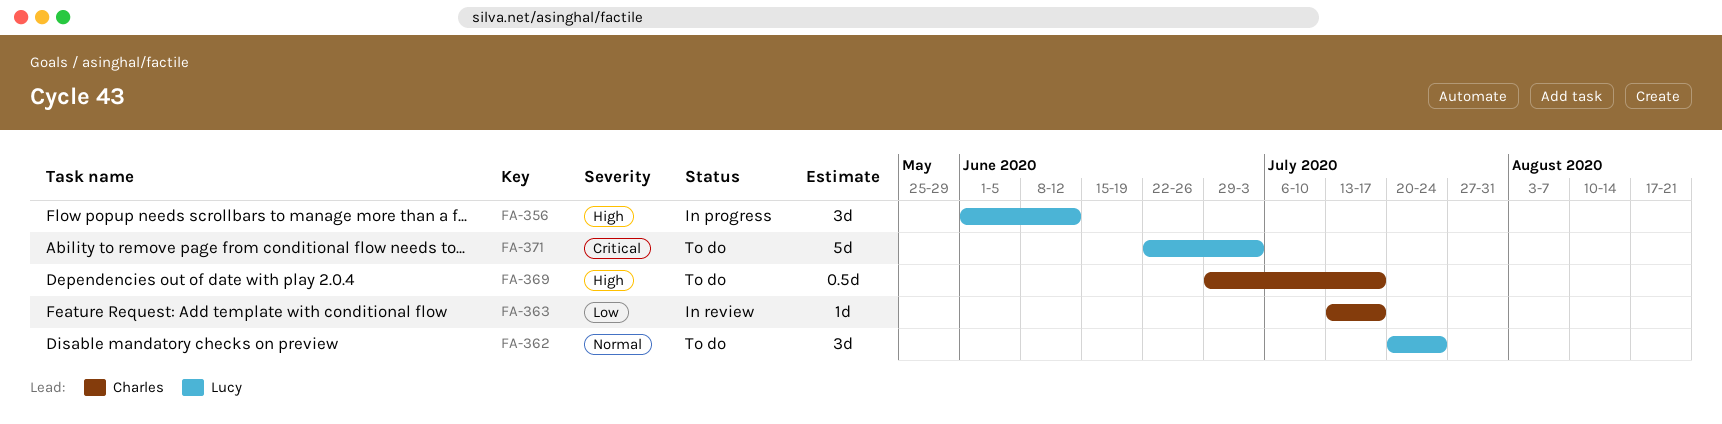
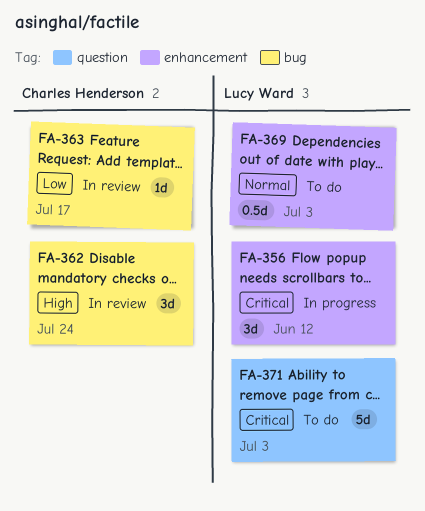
FA-356, priority: High -> Critical
FA-362, status: To do -> In review
FA-362, owner: Lucy Ward -> Charles Henderson
FA-362, priority: Normal -> High
FA-369, owner: Charles Henderson -> Lucy Ward
FA-369, priority: High -> Normal
FA-369, due: Jul 17 -> Jul 3

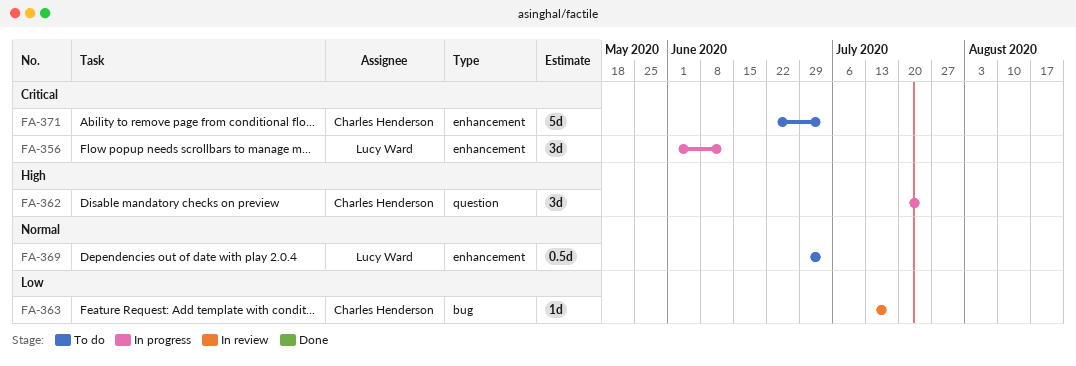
FA-362, status: In review -> In progress
FA-362, label: bug -> question
FA-371, owner: Lucy Ward -> Charles Henderson
FA-371, label: question -> enhancement

